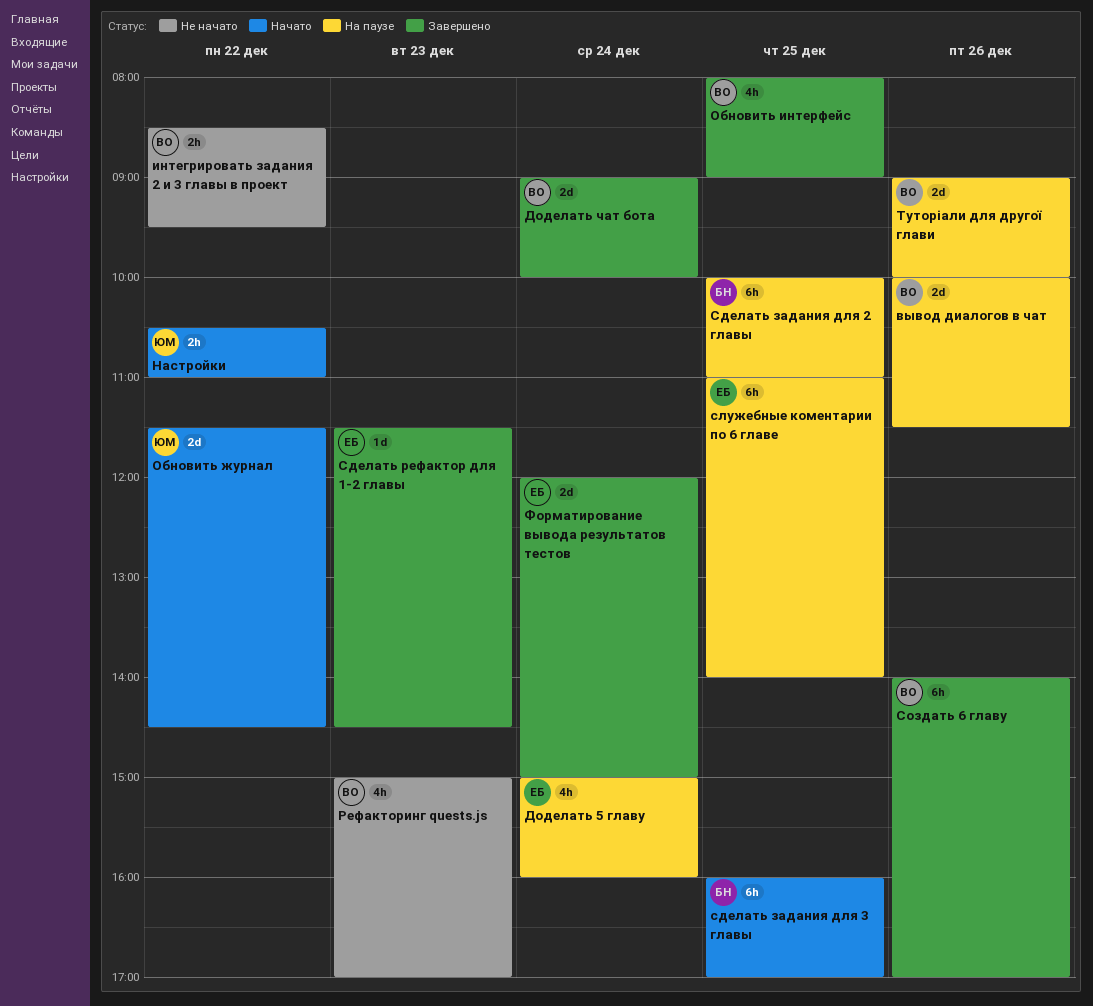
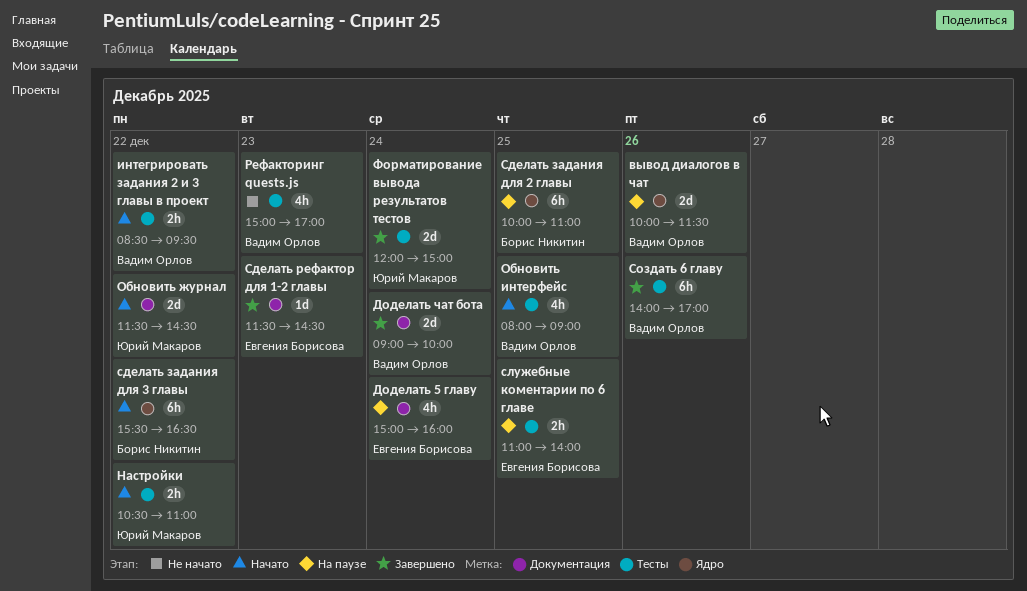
интегрировать задания 2 и 3 главы в проект, status: Не начато -> Начато
Обновить интерфейс, status: Завершено -> Начато
сделать задания для 3 главы, day: Dec 25 -> Dec 22
сделать задания для 3 главы, begins: 16:00 -> 15:30
сделать задания для 3 главы, ends: 17:00 -> 16:30
служебные коментарии по 6 главе, estimate: 6h -> 2h
Туторіали для другої глави: present -> none
Форматирование вывода результатов тестов, owner: Евгения Борисова -> Юрий Макаров

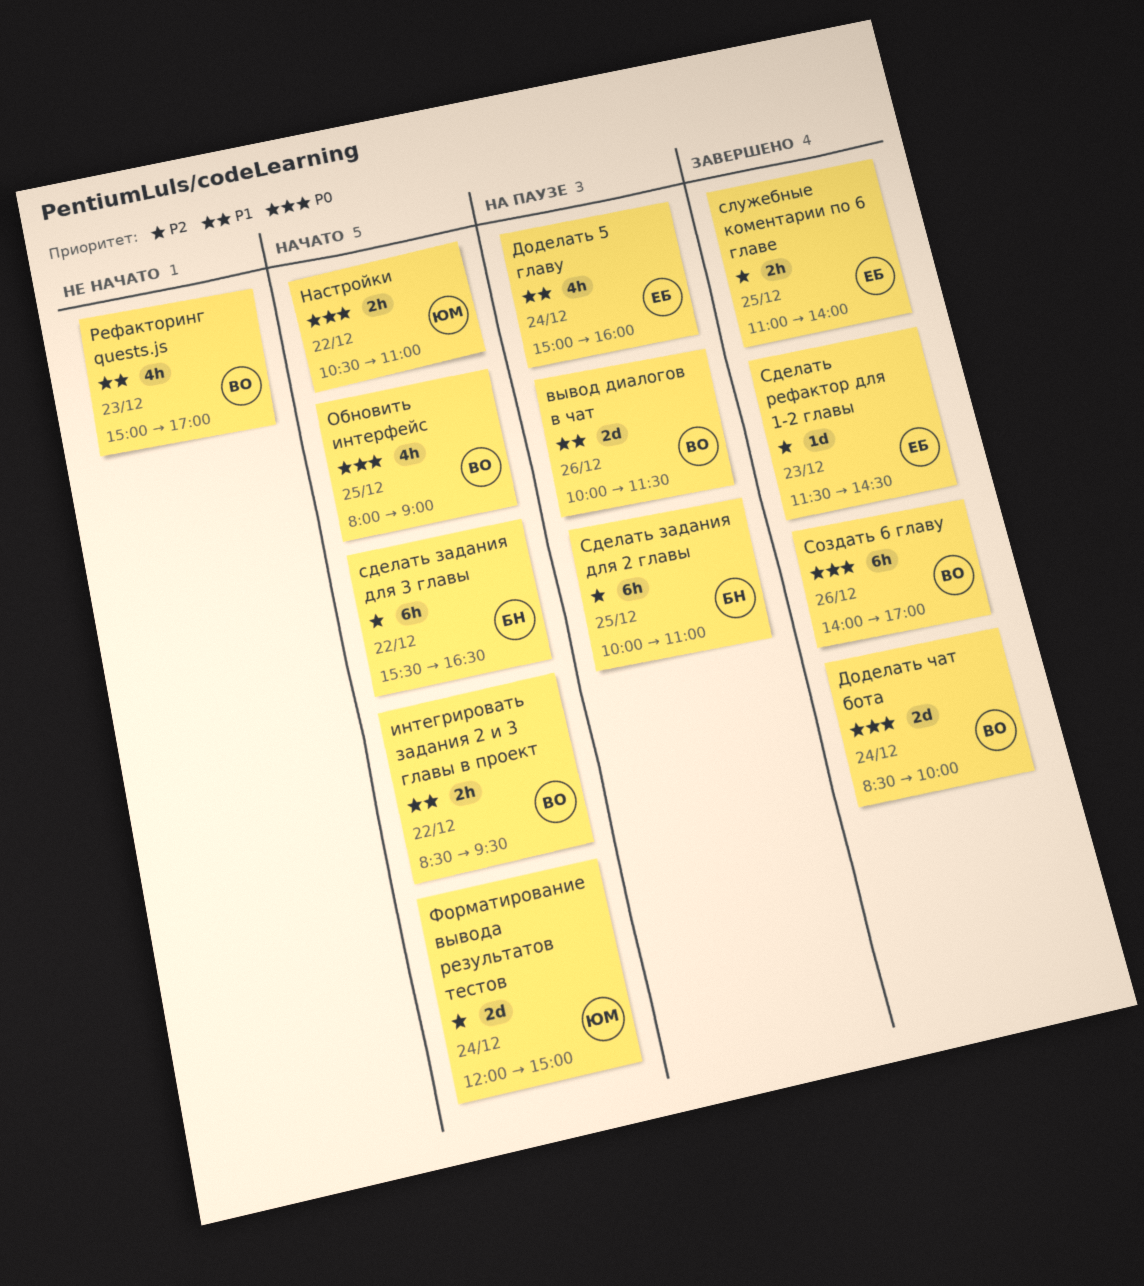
Доделать чат бота, begins: 09:00 -> 08:30
Обновить журнал: present -> none
служебные коментарии по 6 главе, status: На паузе -> Завершено
Форматирование вывода результатов тестов, status: Завершено -> Начато

